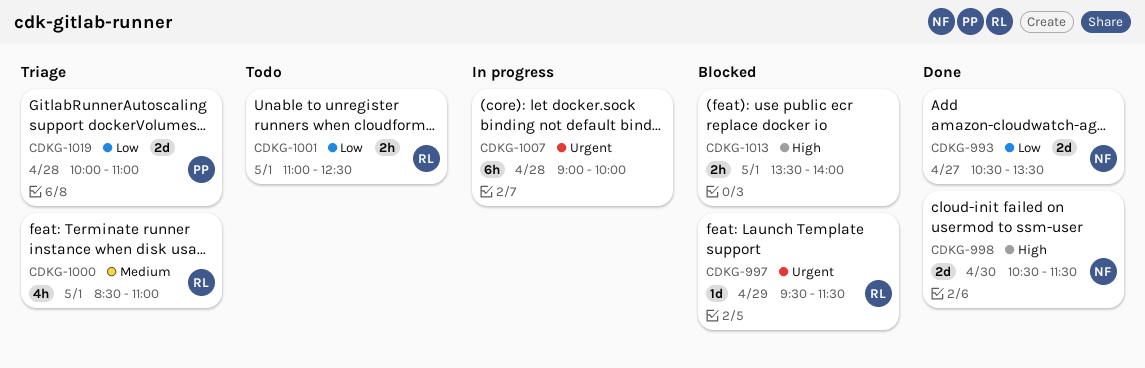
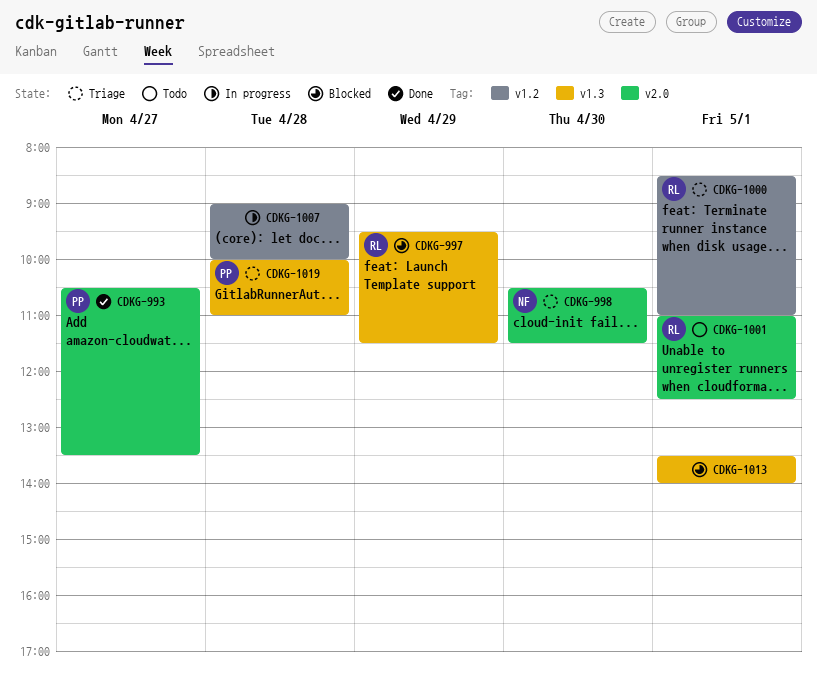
CDKG-993, owner: NF -> PP
CDKG-998, status: Done -> Triage

